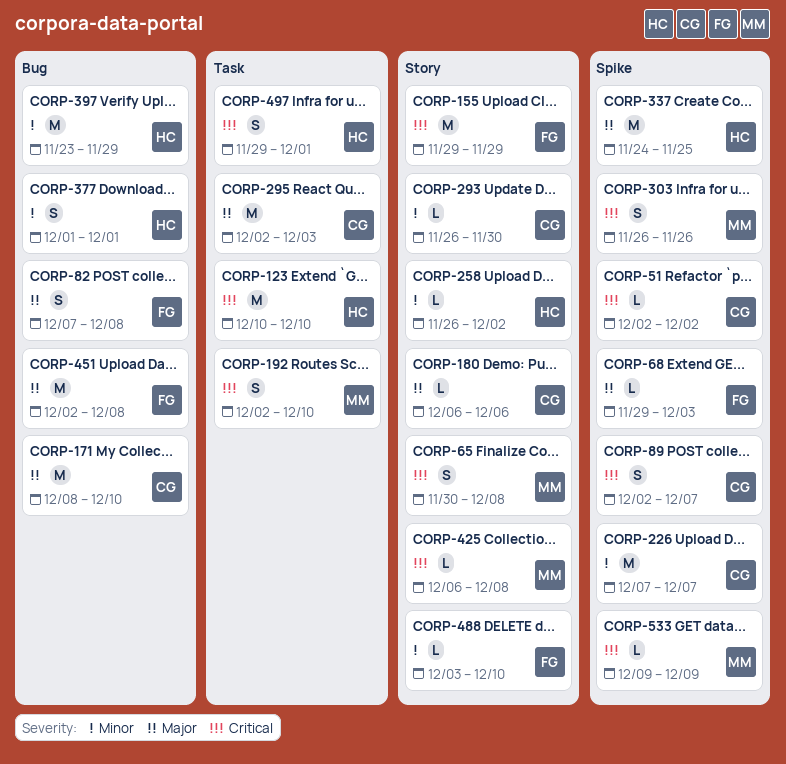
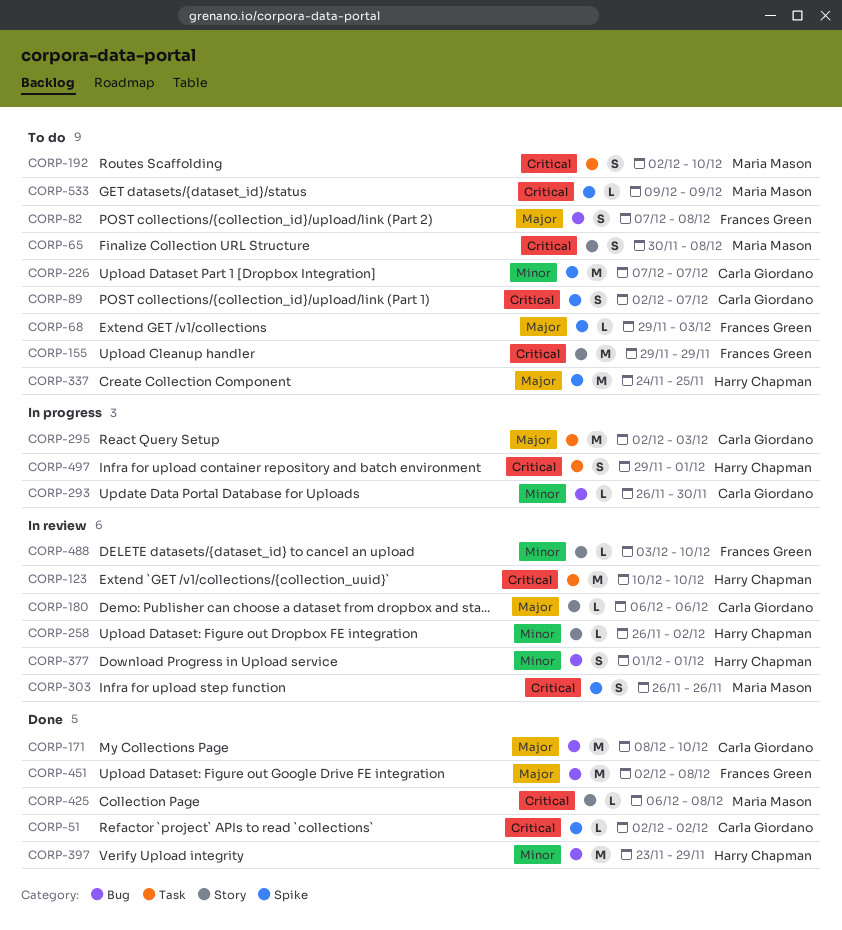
CORP-293, label: Story -> Bug

